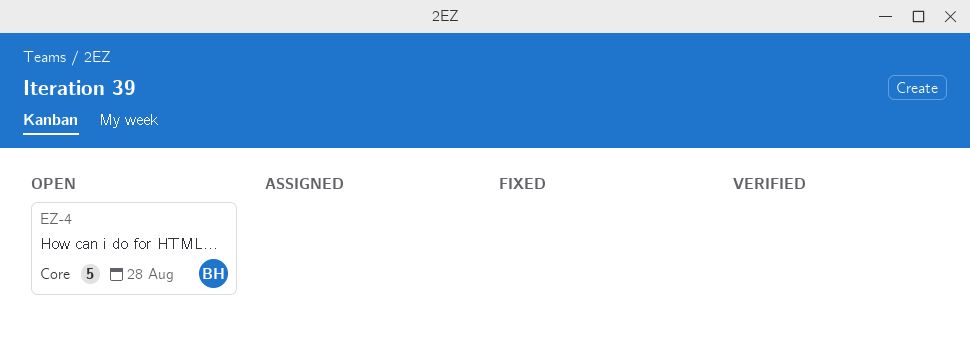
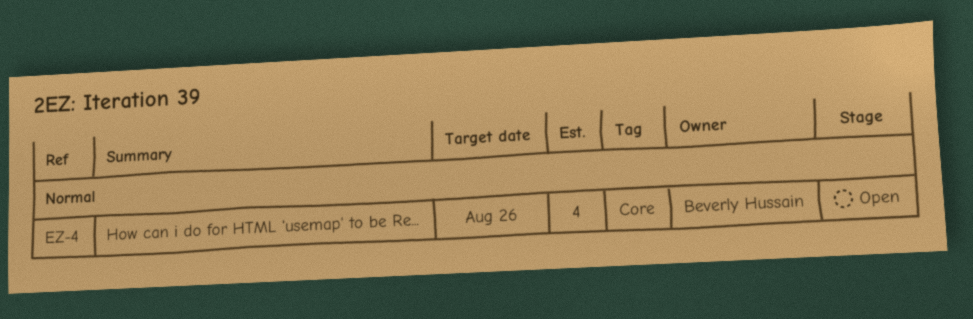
EZ-4, estimate: 5 -> 4
EZ-4, due: Aug 28 -> Aug 26

